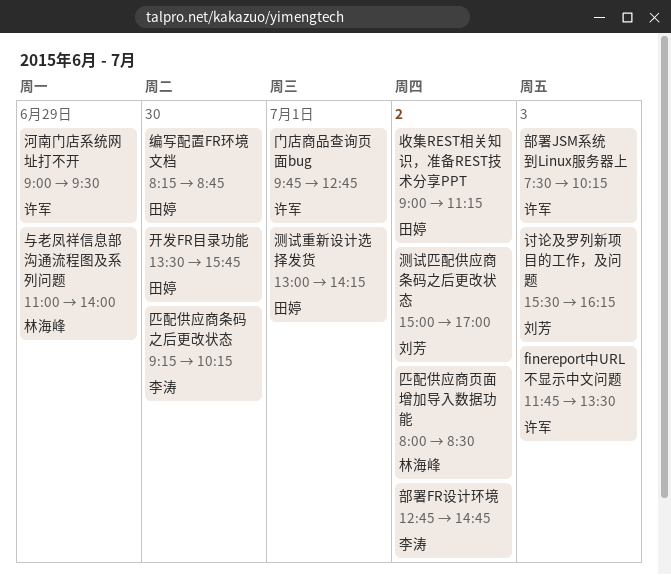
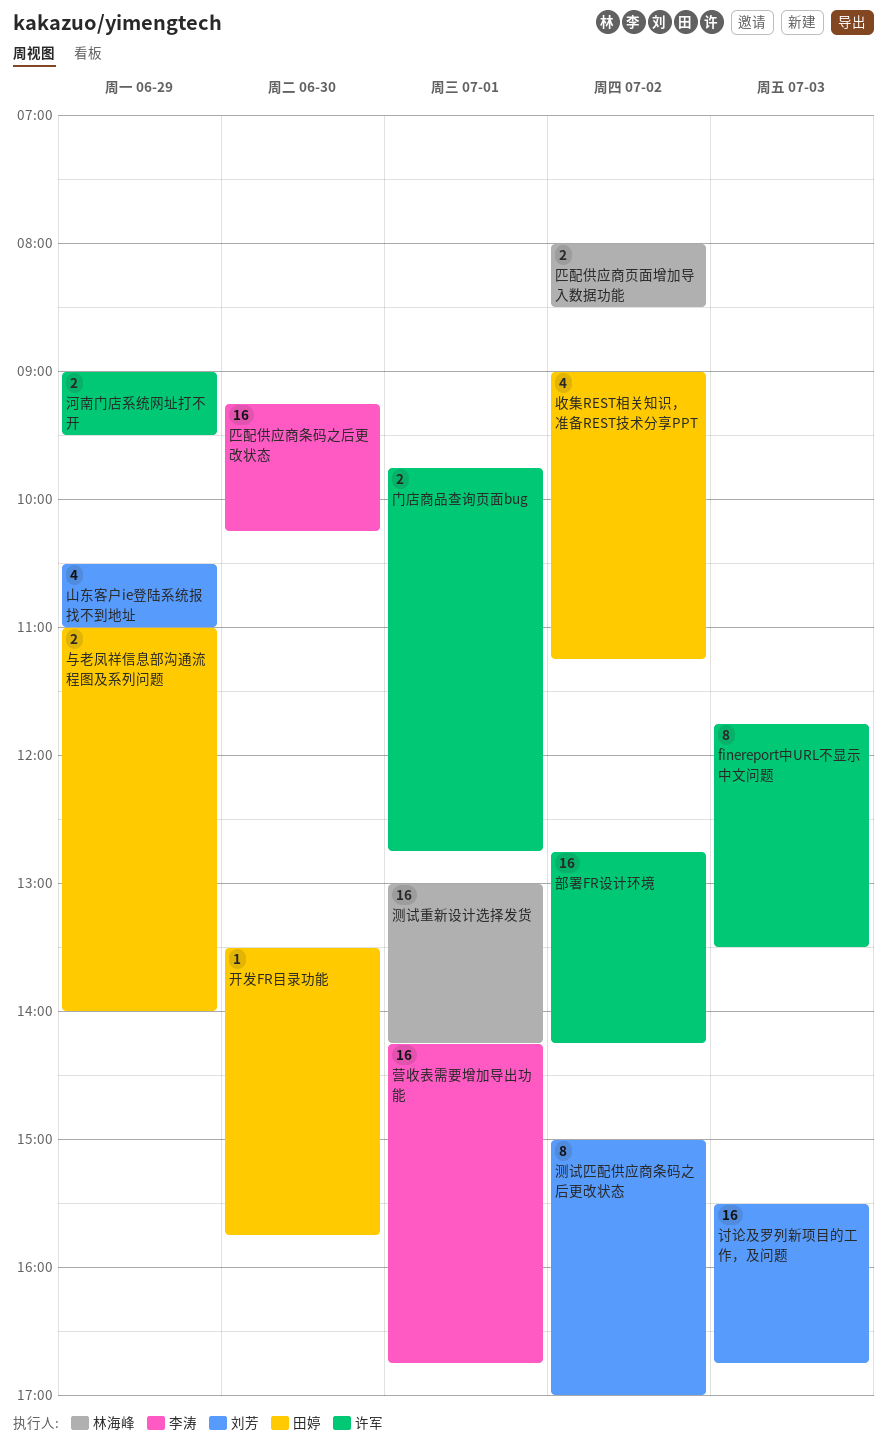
与老凤祥信息部沟通流程图及系列问题, owner: 林海峰 -> 田婷
山东客户ie登陆系统报找不到地址: none -> present
测试重新设计选择发货, owner: 田婷 -> 林海峰
编写配置FR环境文档: present -> none
营收表需要增加导出功能: none -> present
讨论及罗列新项目的工作，及问题, ends: 16:15 -> 16:45
部署FR设计环境, owner: 李涛 -> 许军
部署FR设计环境, ends: 14:45 -> 14:15
部署JSM系统到Linux服务器上: present -> none

